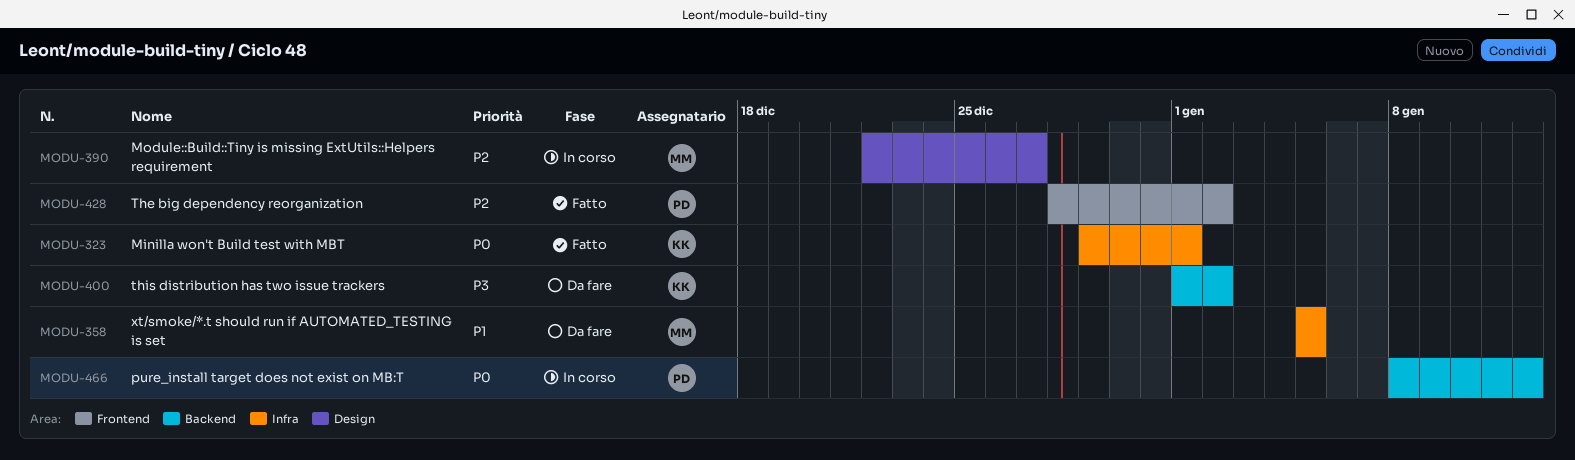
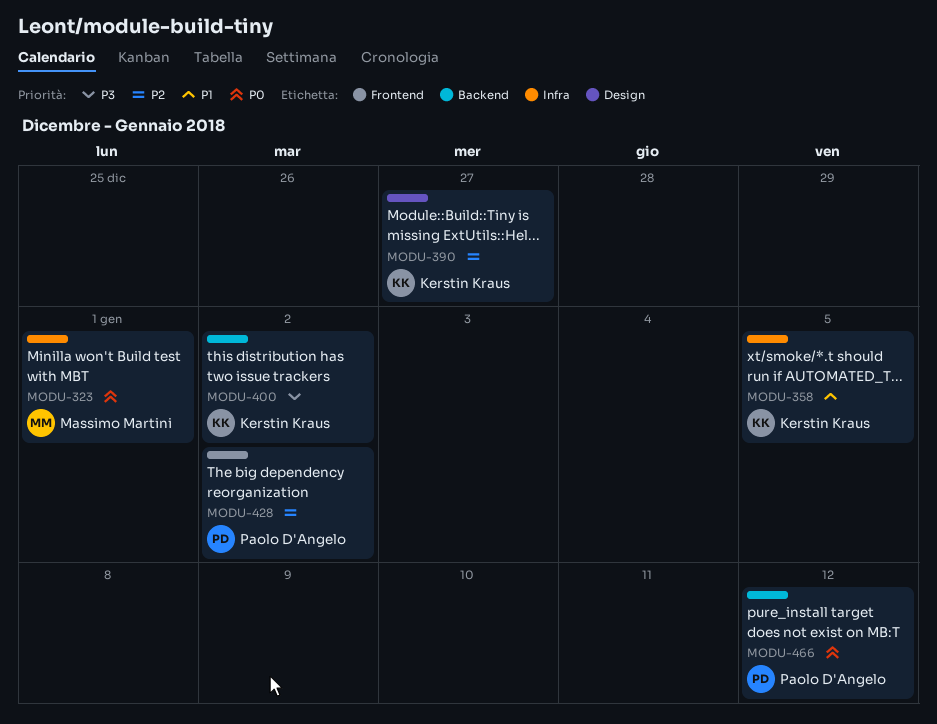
MODU-323, owner: Kerstin Kraus -> Massimo Martini
MODU-358, owner: Massimo Martini -> Kerstin Kraus
MODU-390, owner: Massimo Martini -> Kerstin Kraus

